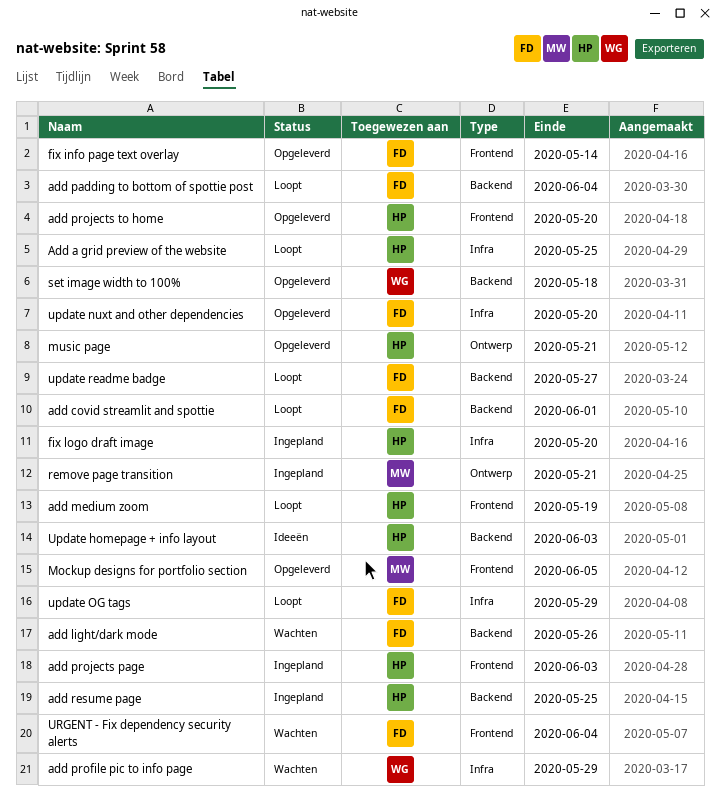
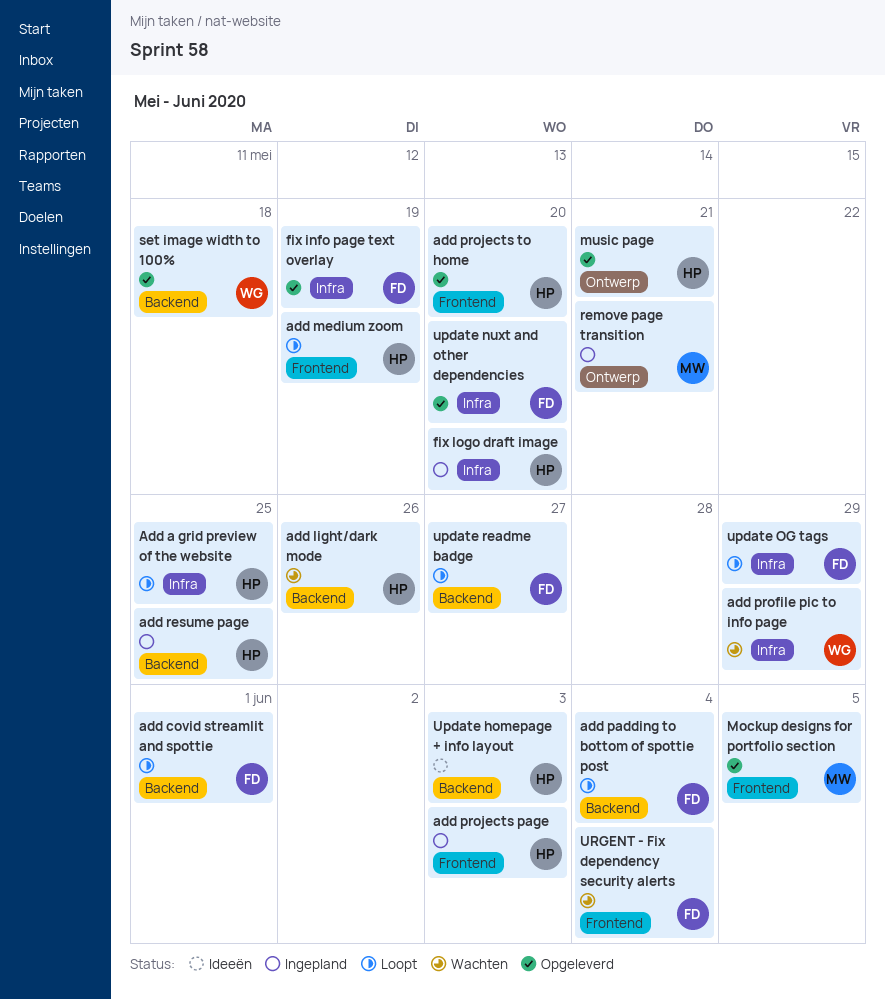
add light/dark mode, owner: FD -> HP
fix info page text overlay, label: Frontend -> Infra
fix info page text overlay, due: May 14 -> May 19

